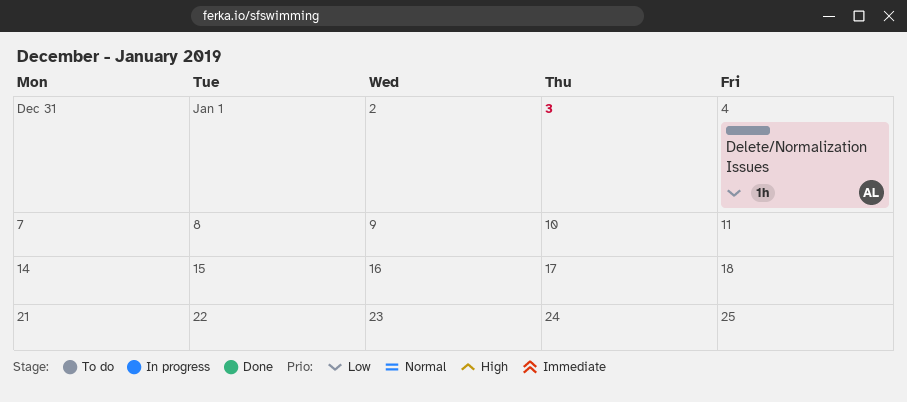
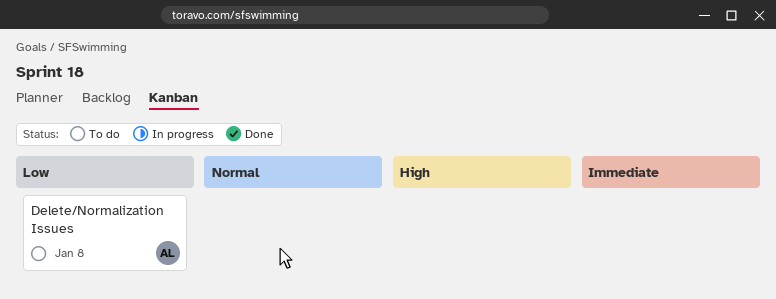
Delete/Normalization Issues, due: Jan 4 -> Jan 8

